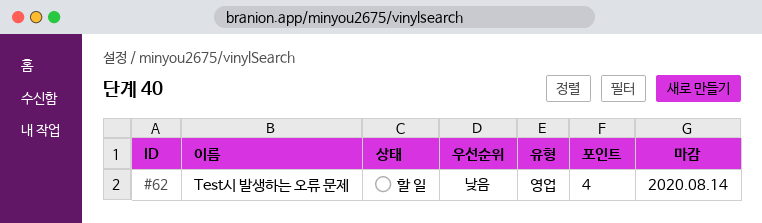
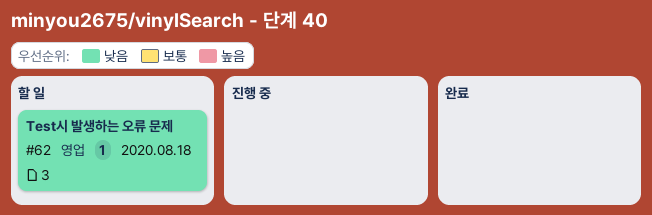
#62, estimate: 4 -> 1
#62, due: Aug 14 -> Aug 18

